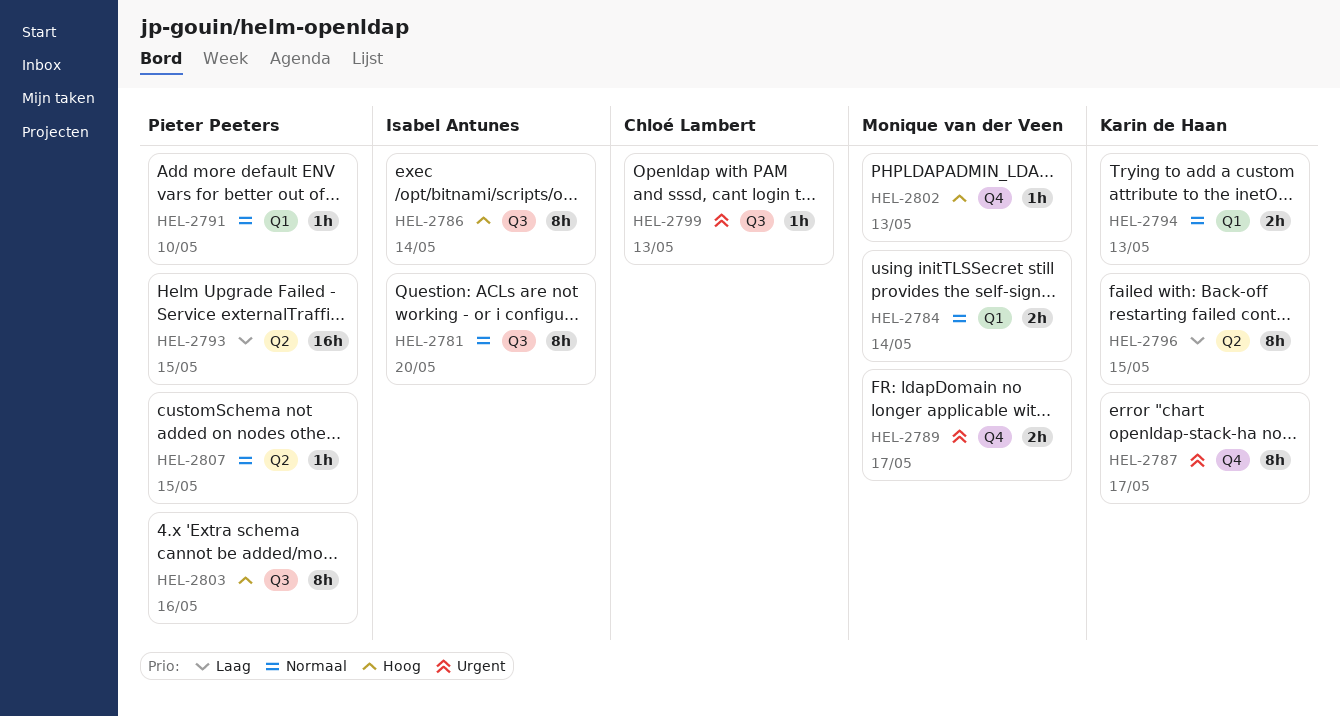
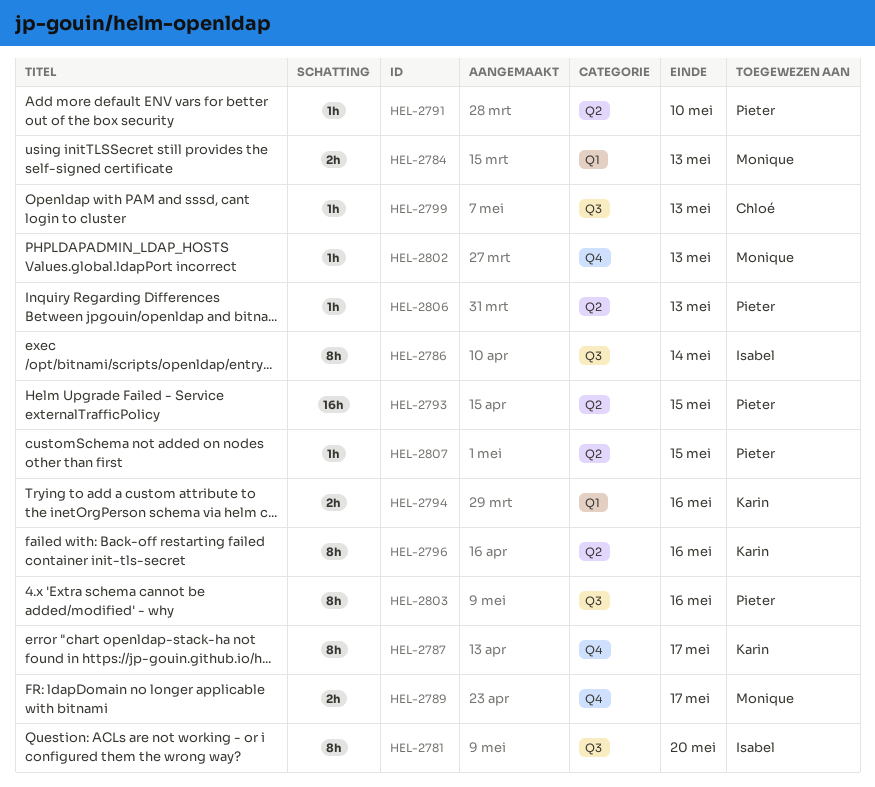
HEL-2784, due: May 14 -> May 13
HEL-2791, label: Q1 -> Q2
HEL-2794, due: May 13 -> May 16
HEL-2796, due: May 15 -> May 16
HEL-2806: none -> present

